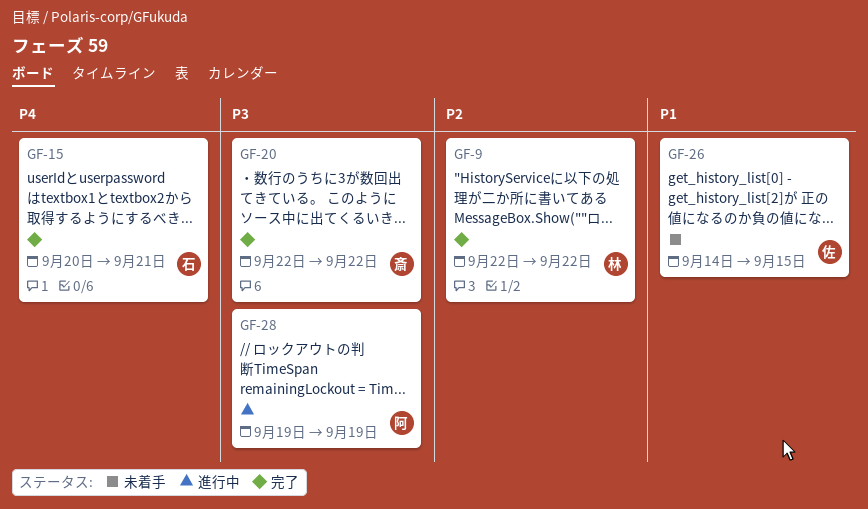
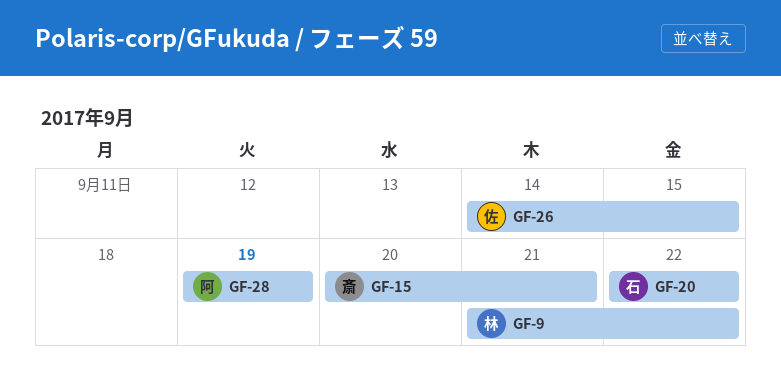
GF-9, start: Sep 22 -> Sep 21
GF-15, owner: 石 -> 斎
GF-20, owner: 斎 -> 石

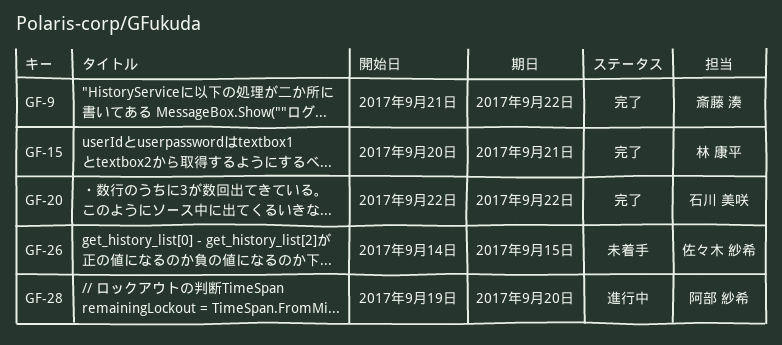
GF-9, owner: 林 康平 -> 斎藤 湊
GF-15, owner: 斎藤 湊 -> 林 康平
GF-28, due: Sep 19 -> Sep 20

